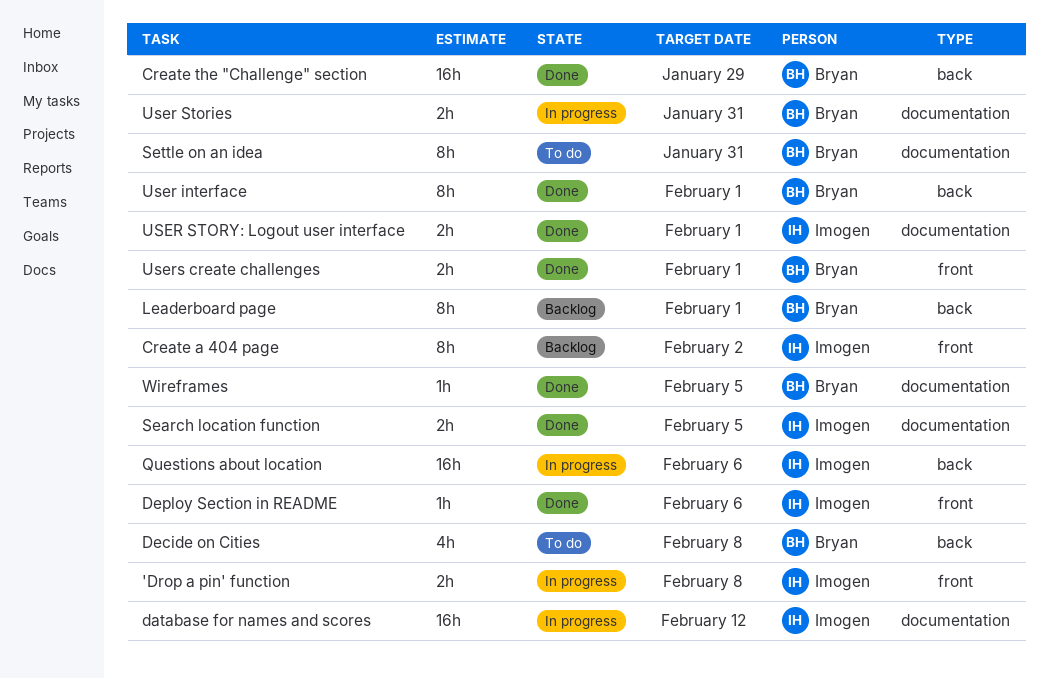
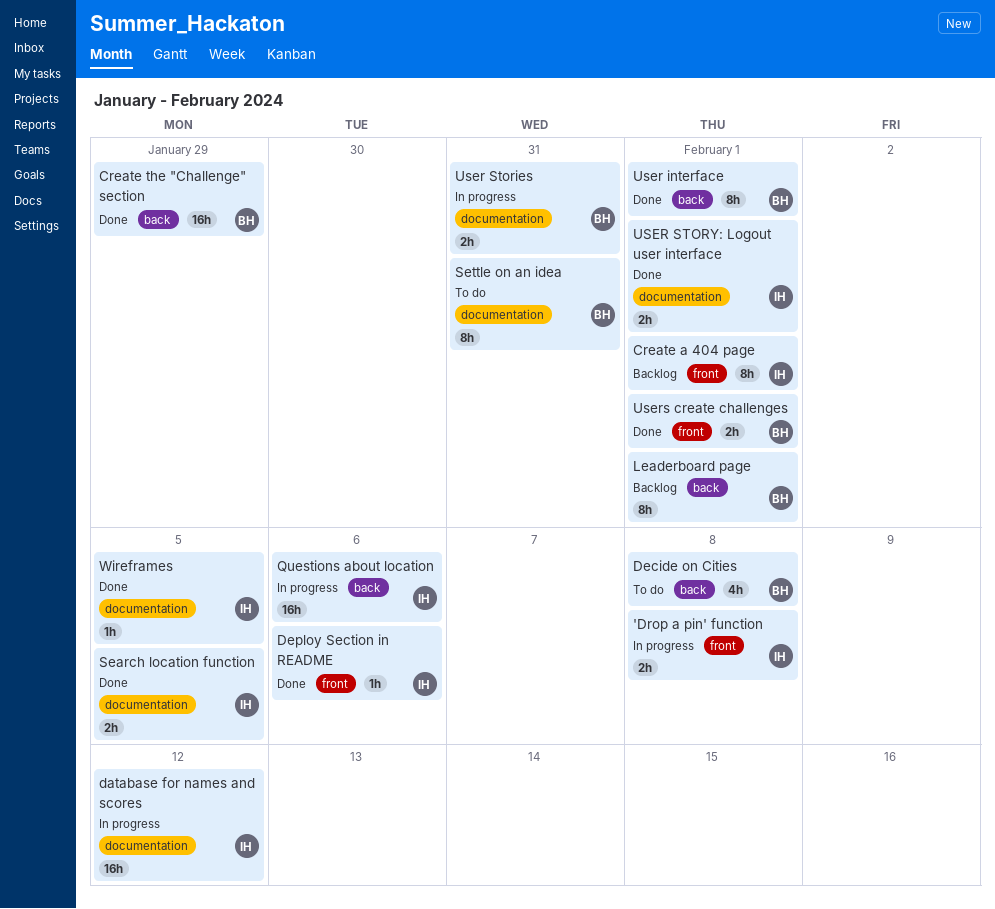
Create a 404 page, due: Feb 2 -> Feb 1
Wireframes, owner: Bryan -> Imogen

